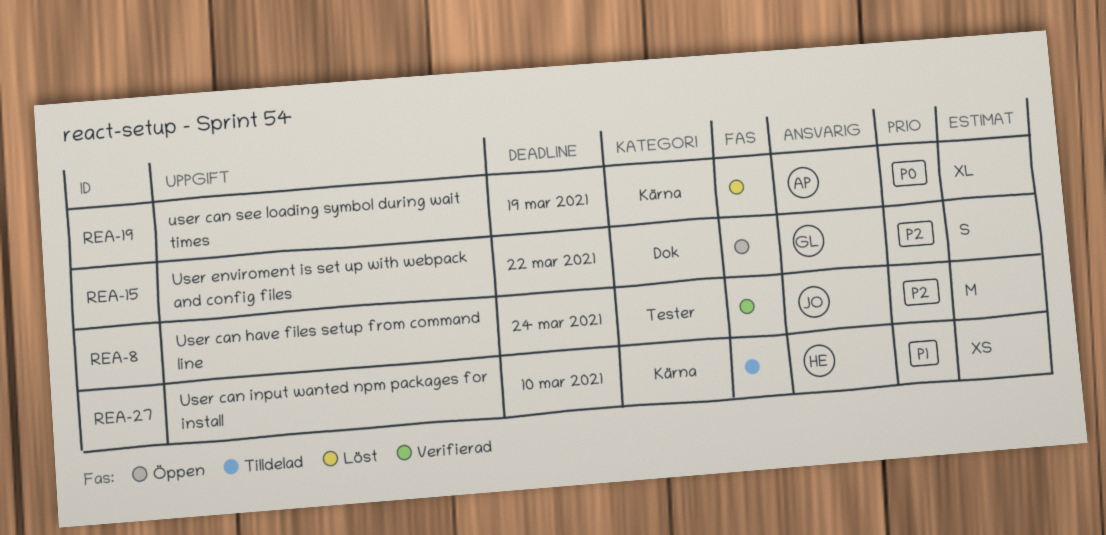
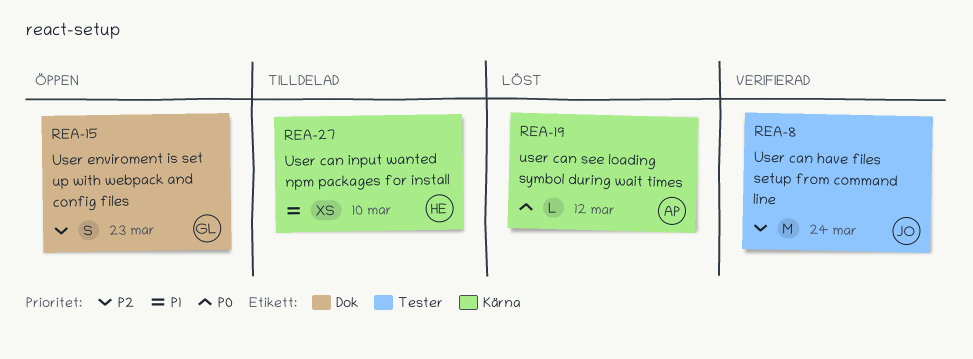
REA-15, due: Mar 22 -> Mar 23
REA-19, estimate: XL -> L
REA-19, due: Mar 19 -> Mar 12

